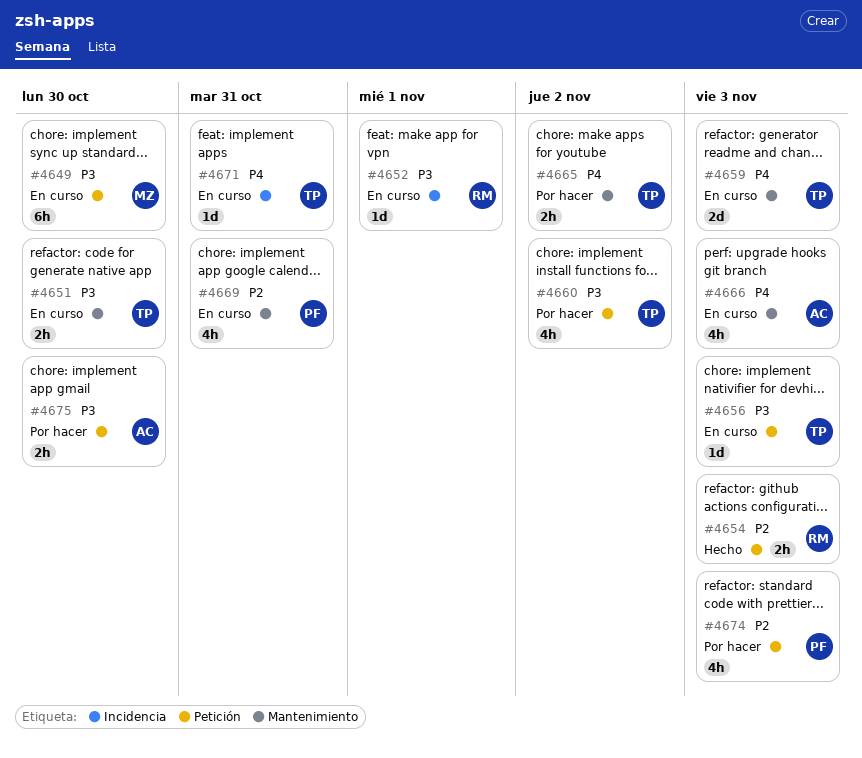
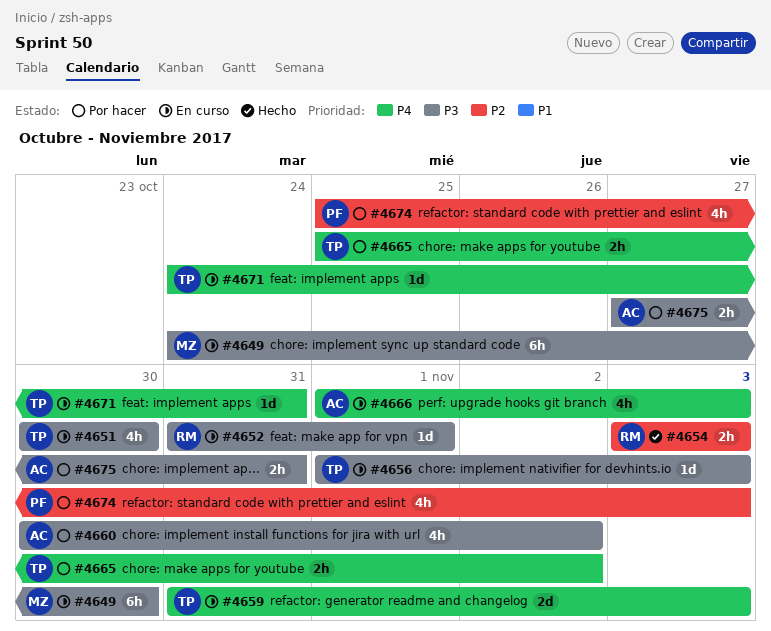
#4651, estimate: 2h -> 4h
#4660, owner: TP -> AC
#4669: present -> none
#4675, due: Oct 30 -> Oct 31

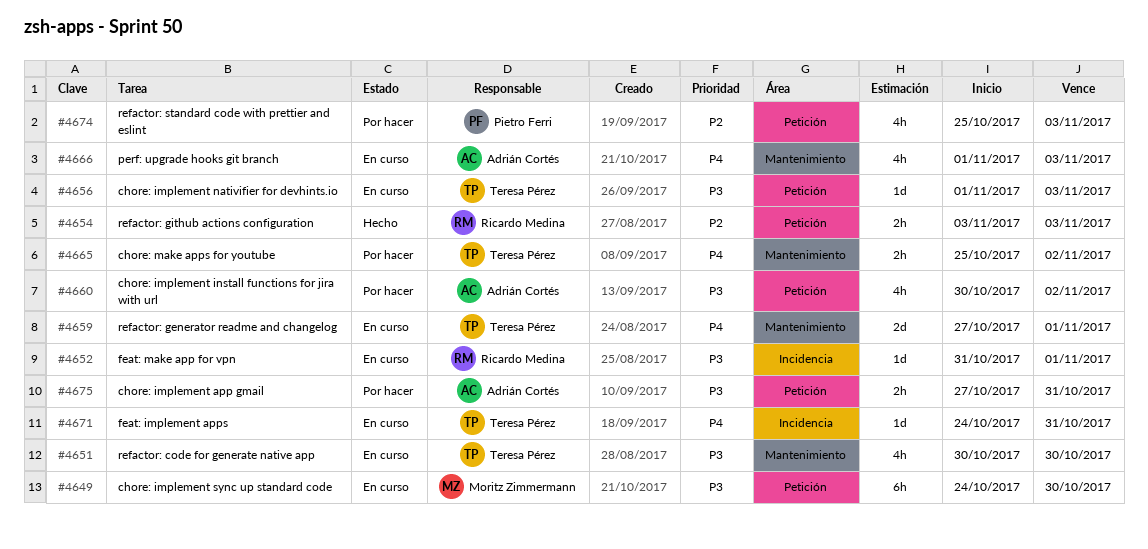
#4659, start: Oct 31 -> Oct 27
#4659, due: Nov 3 -> Nov 1

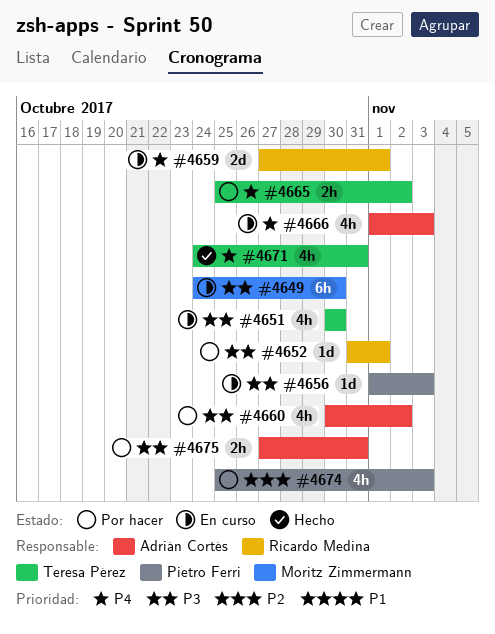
#4652, status: En curso -> Por hacer
#4654: present -> none
#4656, owner: Teresa Pérez -> Pietro Ferri
#4659, owner: Teresa Pérez -> Ricardo Medina
#4671, status: En curso -> Hecho
#4671, estimate: 1d -> 4h

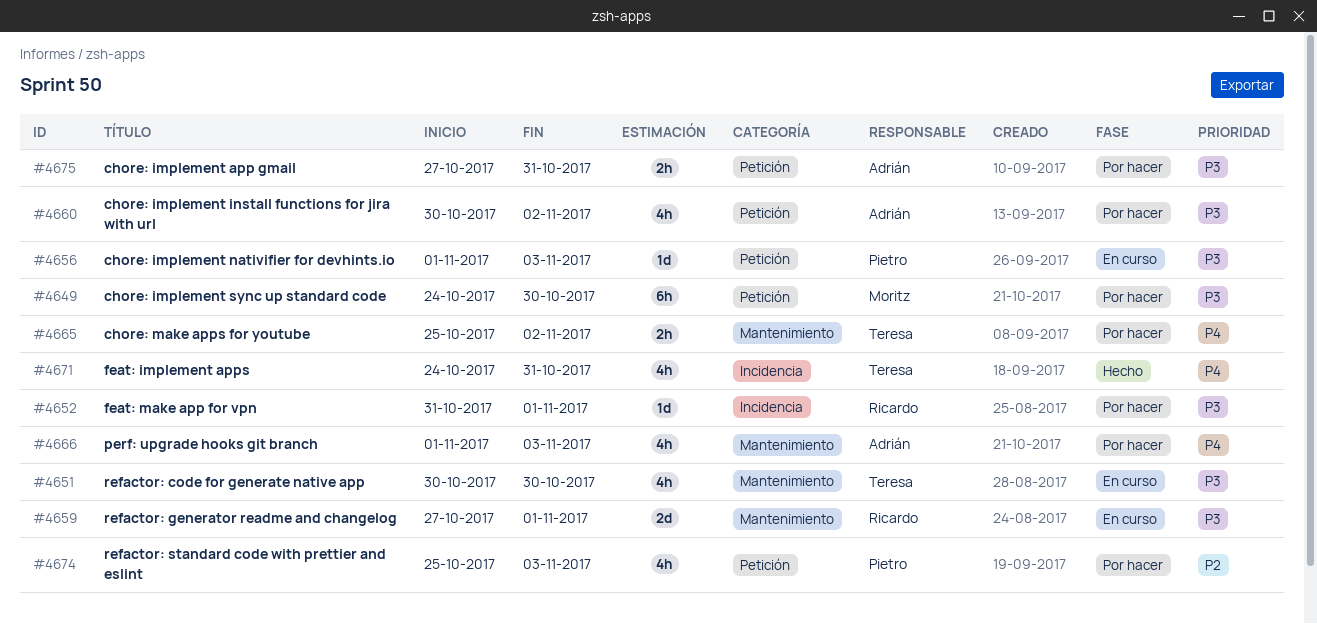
#4649, status: En curso -> Por hacer
#4659, priority: P4 -> P3
#4666, status: En curso -> Por hacer

